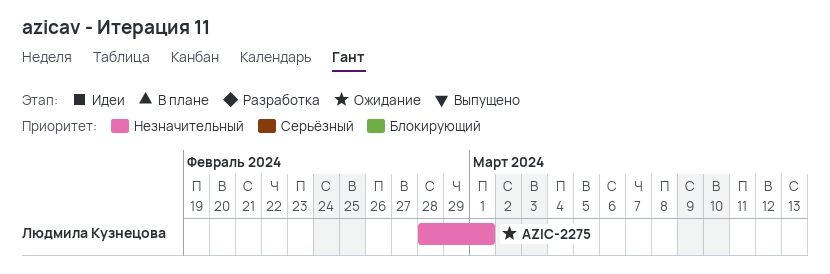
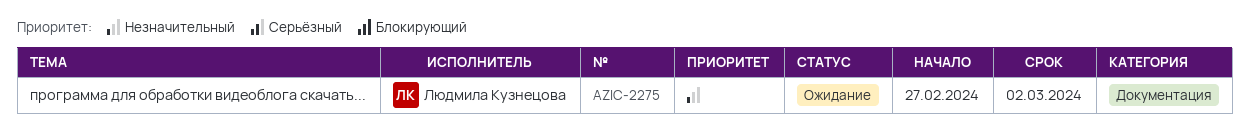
AZIC-2275, start: Feb 28 -> Feb 27
AZIC-2275, due: Mar 1 -> Mar 2

